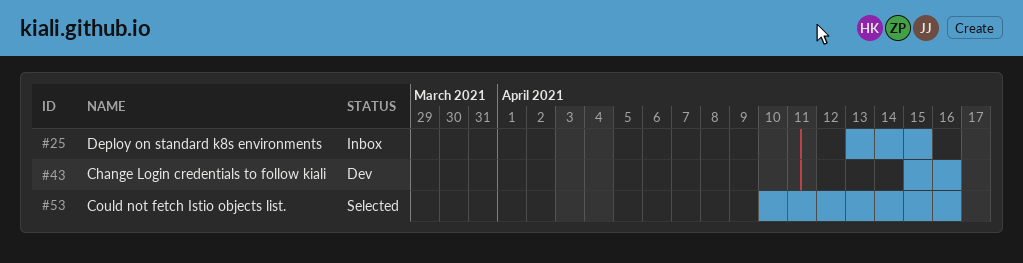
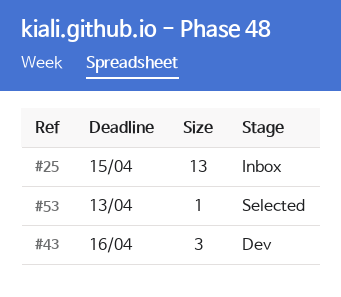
#53, due: Apr 16 -> Apr 13

